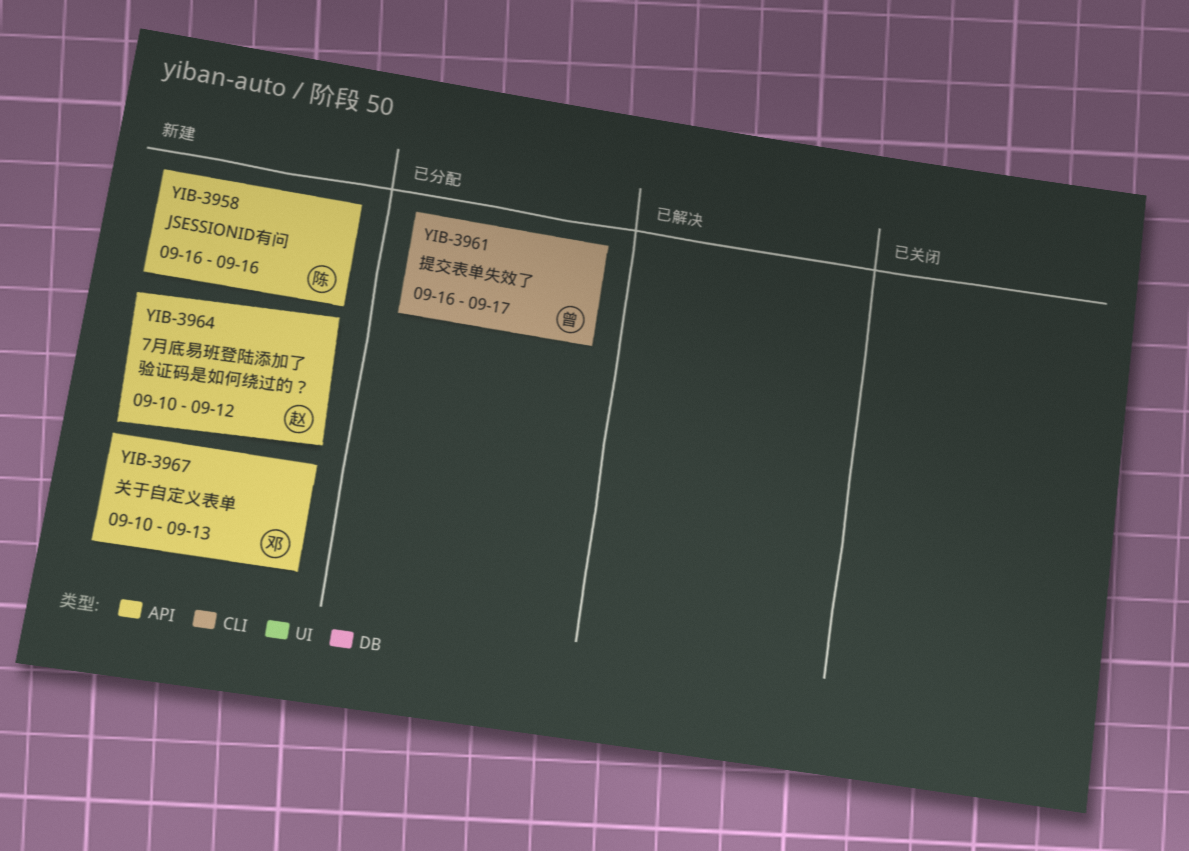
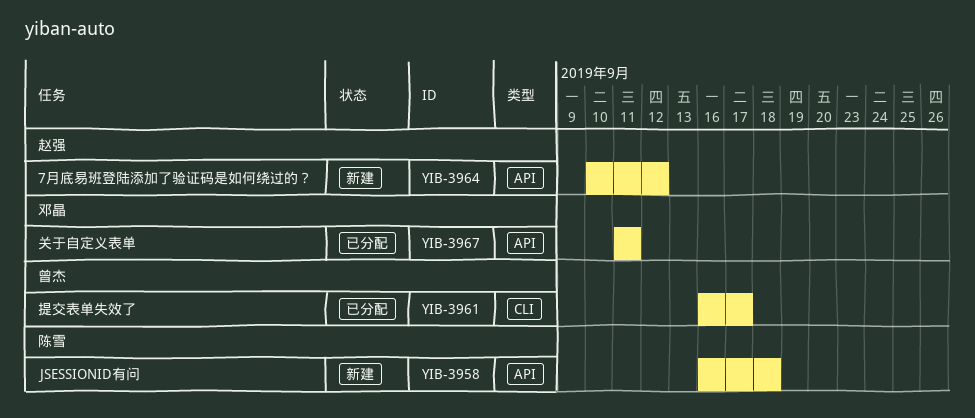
YIB-3958, due: Sep 16 -> Sep 18
YIB-3967, status: 新建 -> 已分配
YIB-3967, start: Sep 10 -> Sep 11
YIB-3967, due: Sep 13 -> Sep 11

